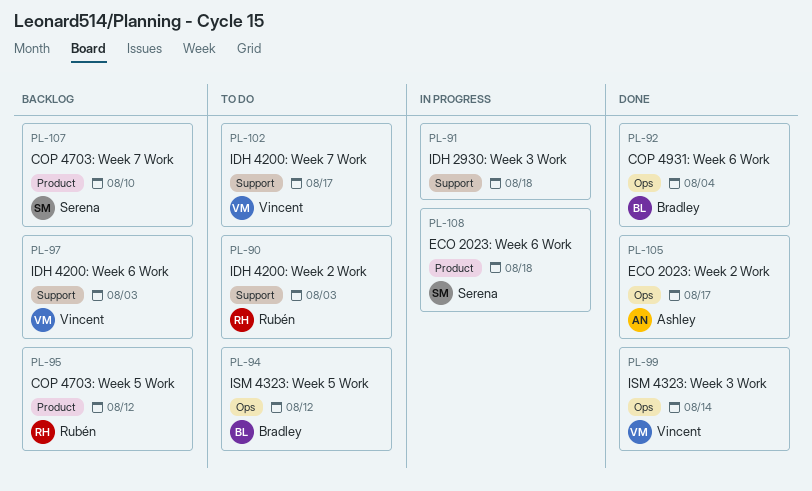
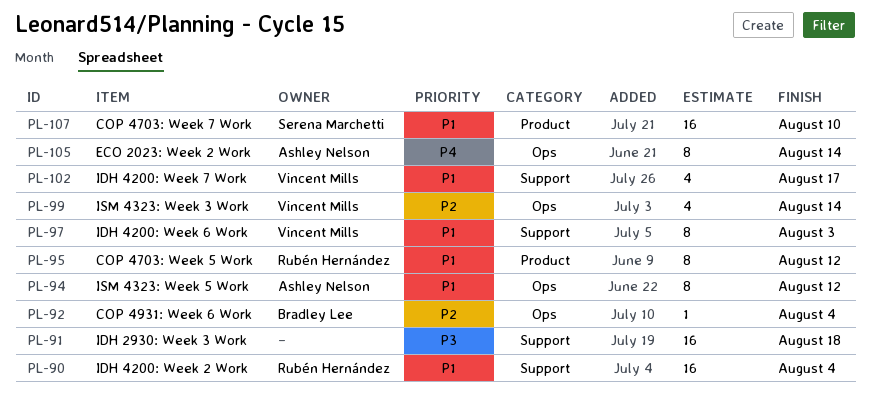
PL-90, due: Aug 3 -> Aug 4
PL-94, owner: Bradley Lee -> Ashley Nelson
PL-105, due: Aug 17 -> Aug 14
PL-108: present -> none

